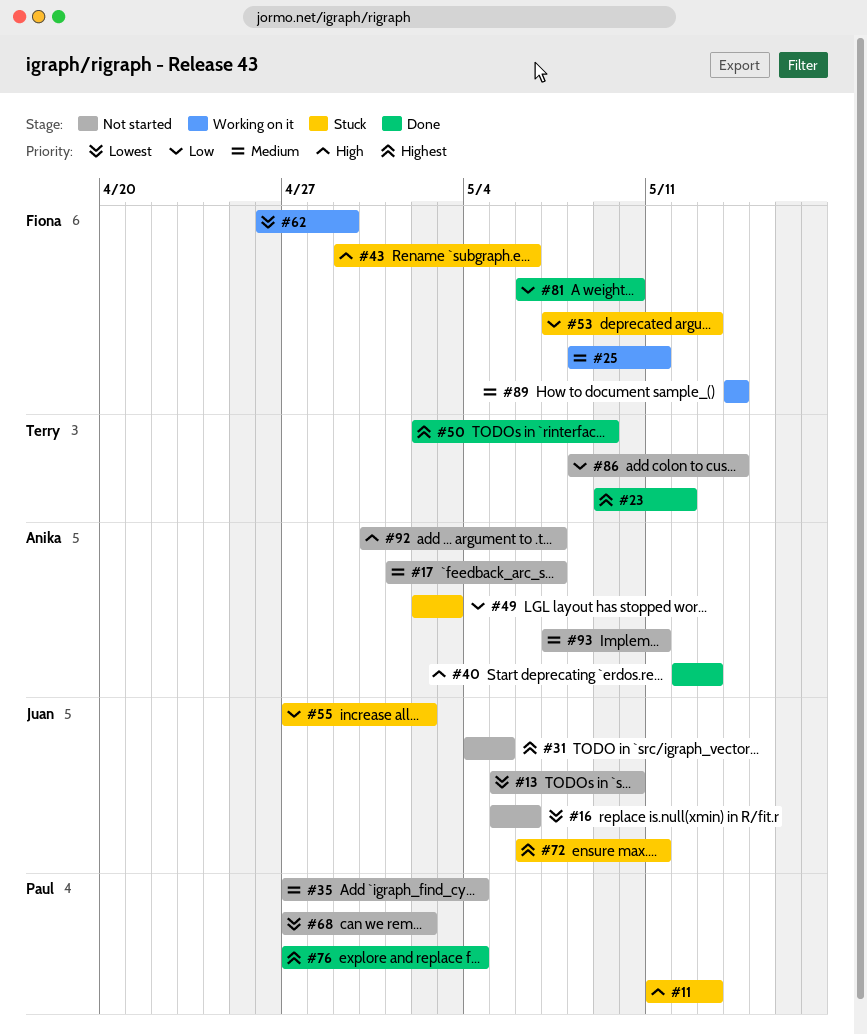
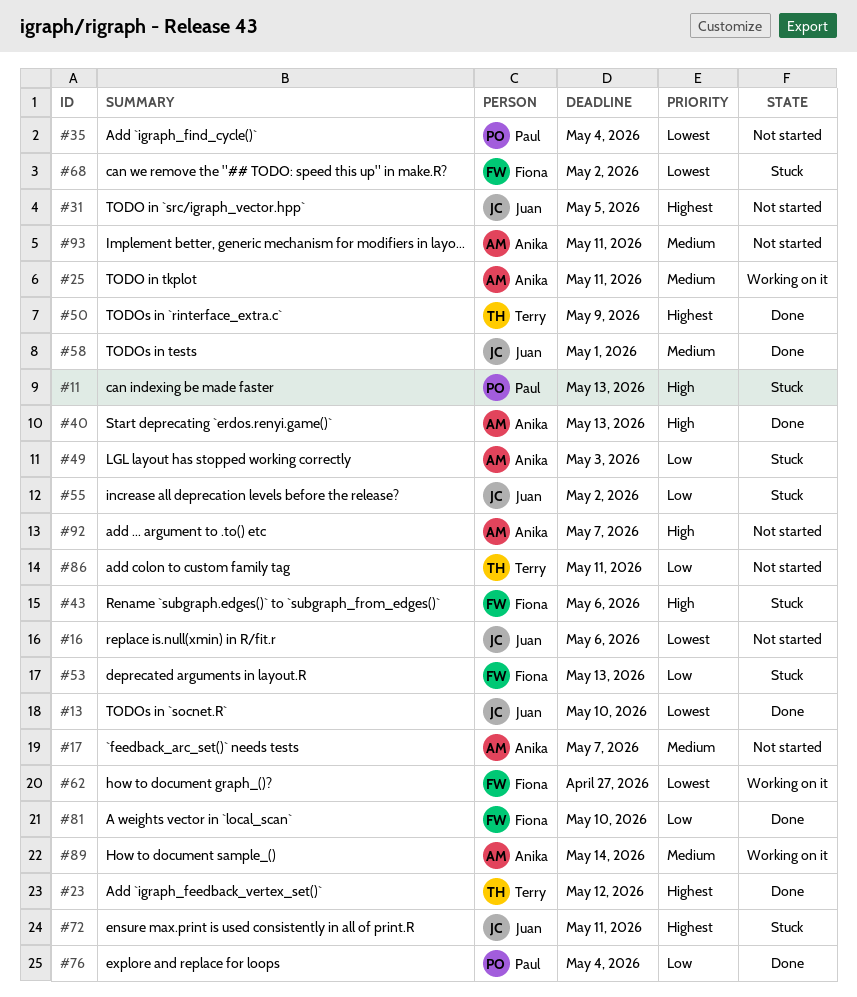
#13, status: Not started -> Done
#25, owner: Fiona -> Anika
#35, priority: Medium -> Lowest
#58: none -> present
#62, due: Apr 29 -> Apr 27
#68, status: Not started -> Stuck
#68, owner: Paul -> Fiona
#76, priority: Highest -> Low
#86, due: May 14 -> May 11
#89, owner: Fiona -> Anika

